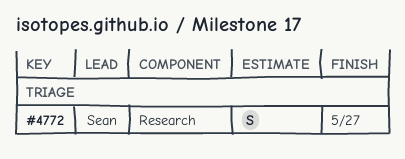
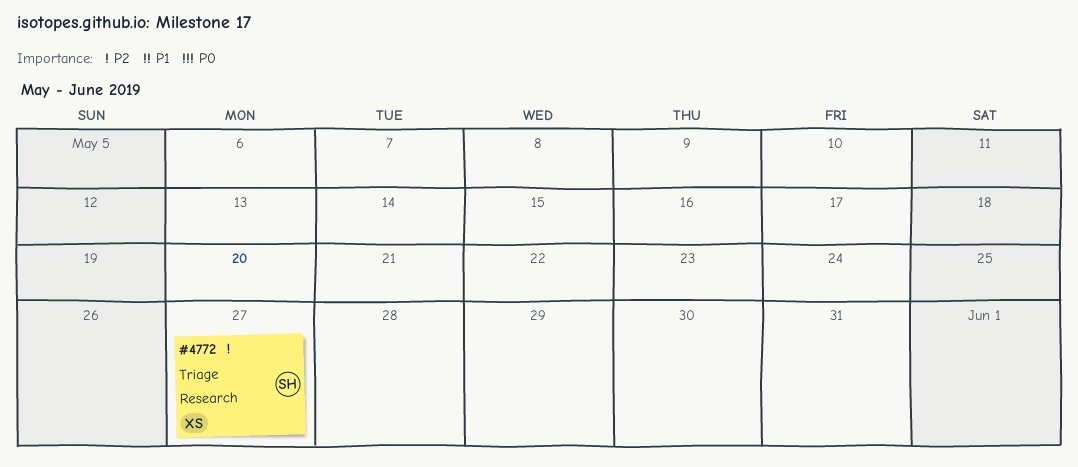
#4772, estimate: S -> XS

